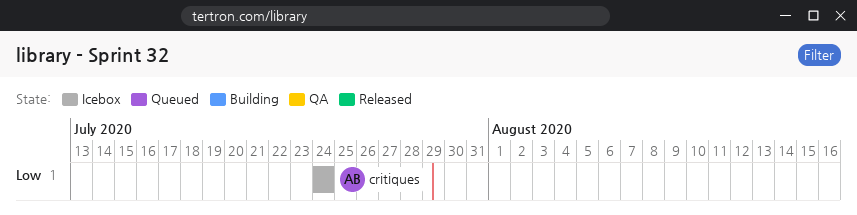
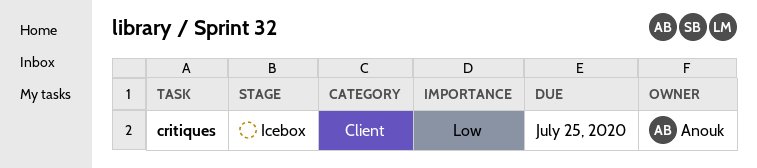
critiques, due: Jul 24 -> Jul 25

